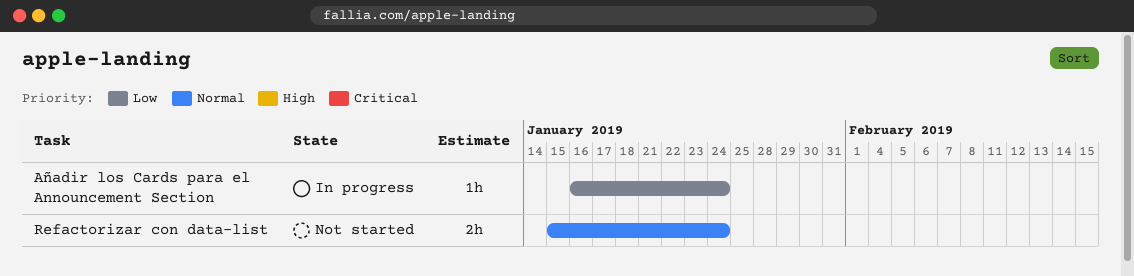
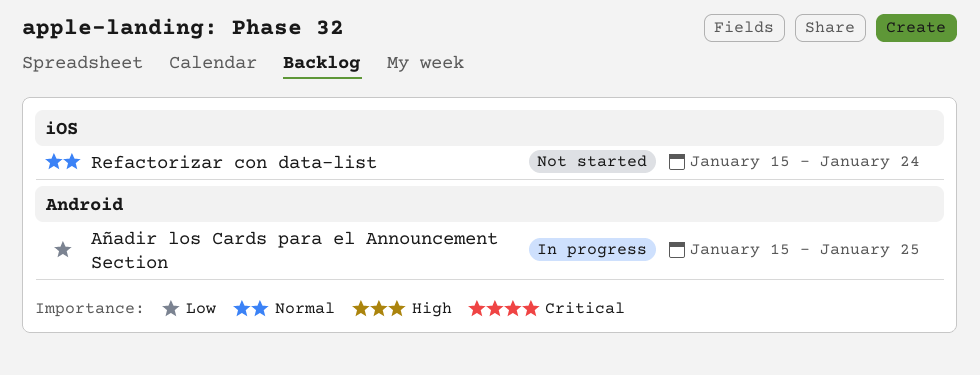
Añadir los Cards para el Announcement Section, start: Jan 16 -> Jan 15
Añadir los Cards para el Announcement Section, due: Jan 24 -> Jan 25

